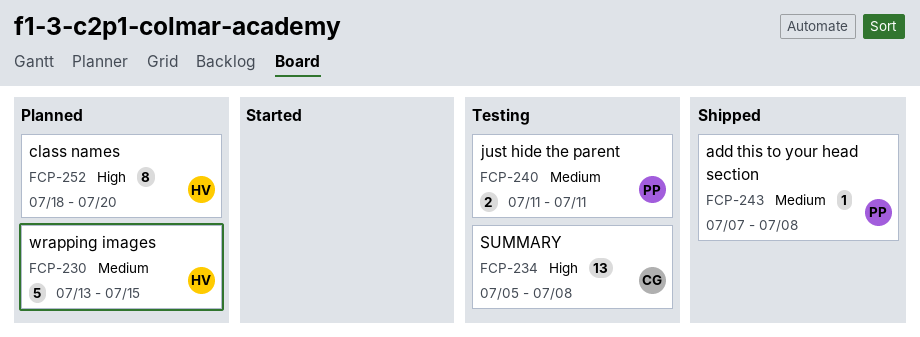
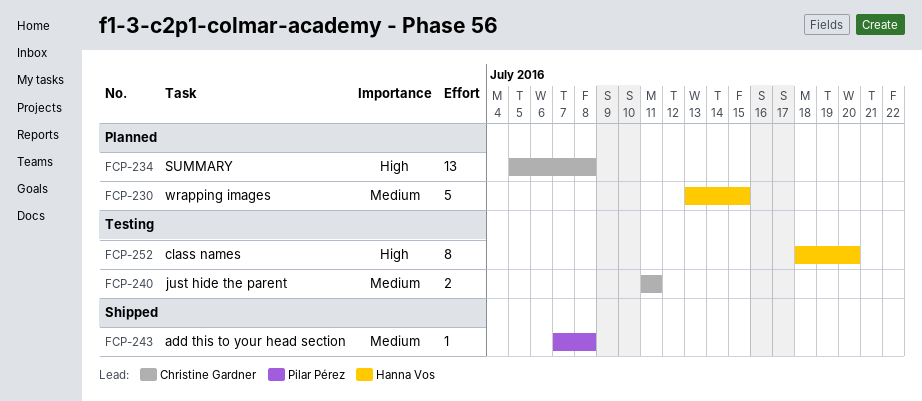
FCP-234, status: Testing -> Planned
FCP-240, owner: Pilar Pérez -> Christine Gardner
FCP-252, status: Planned -> Testing

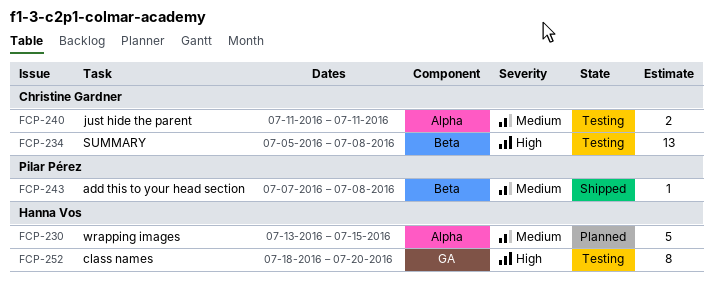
FCP-234, status: Planned -> Testing

